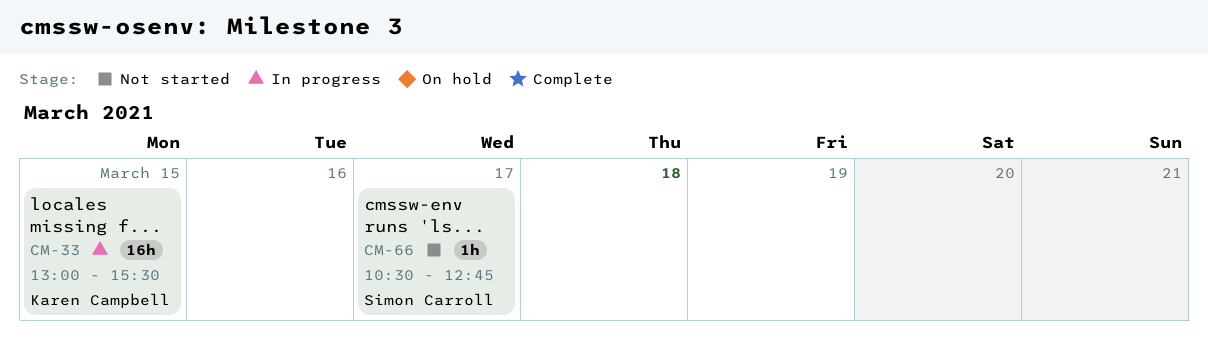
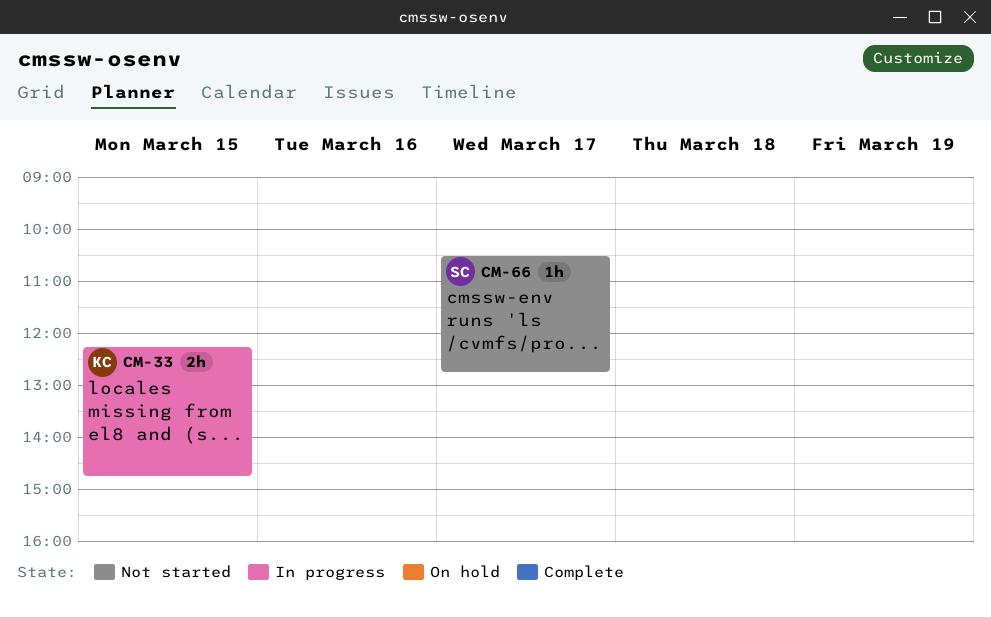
CM-33, estimate: 16h -> 2h
CM-33, begins: 13:00 -> 12:15
CM-33, ends: 15:30 -> 14:45

